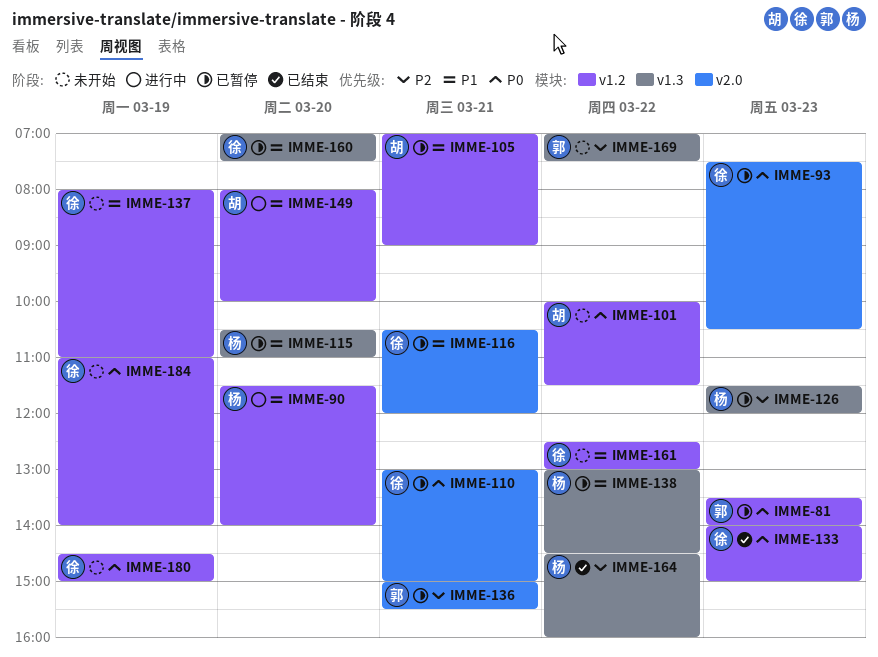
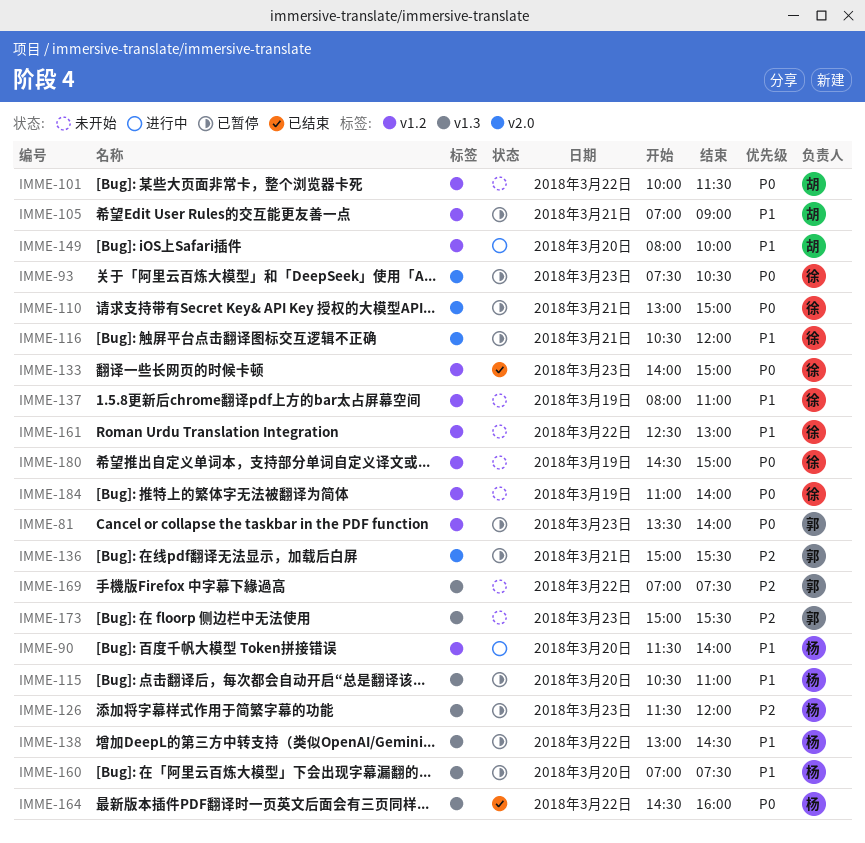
IMME-160, owner: 徐 -> 杨
IMME-164, priority: P2 -> P0
IMME-173: none -> present

